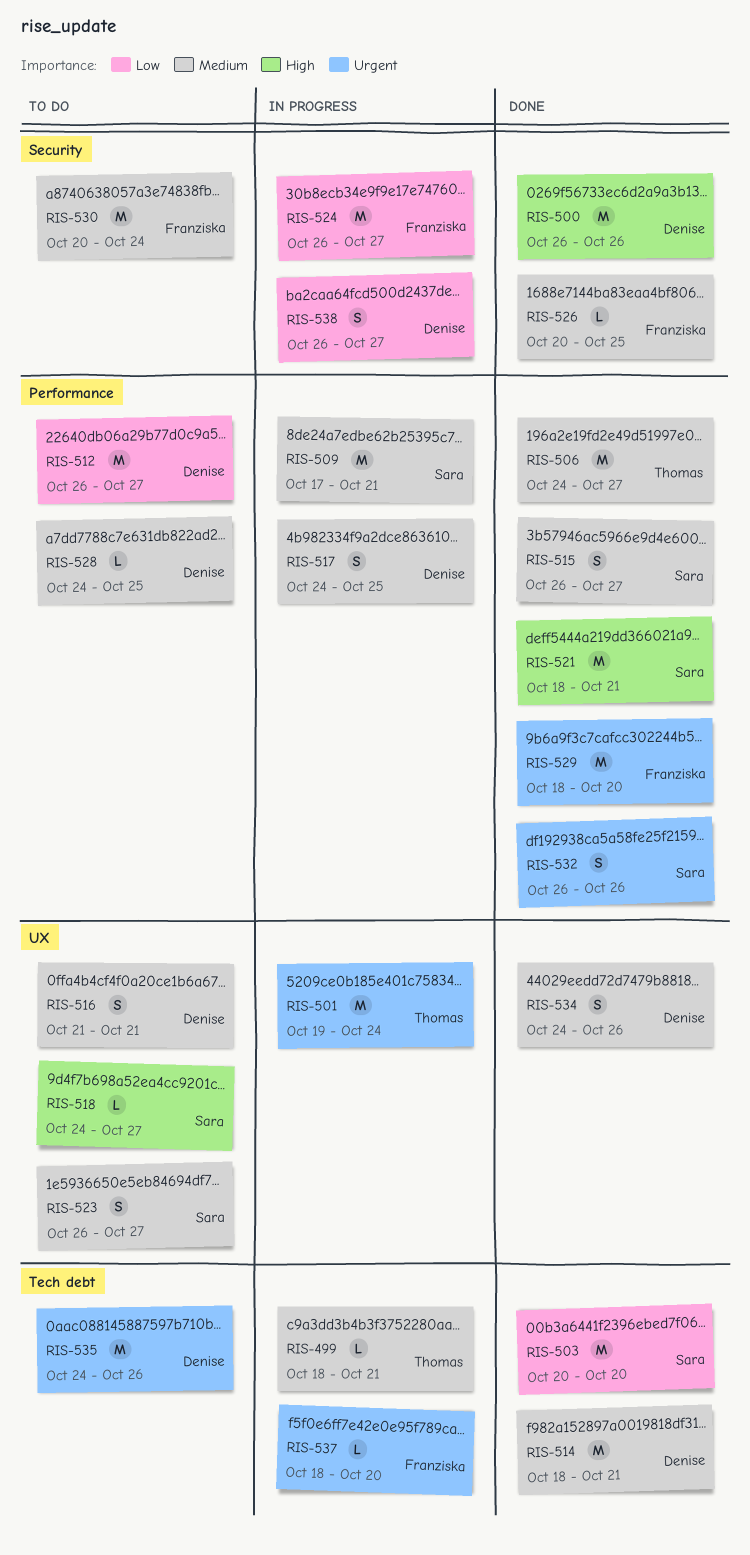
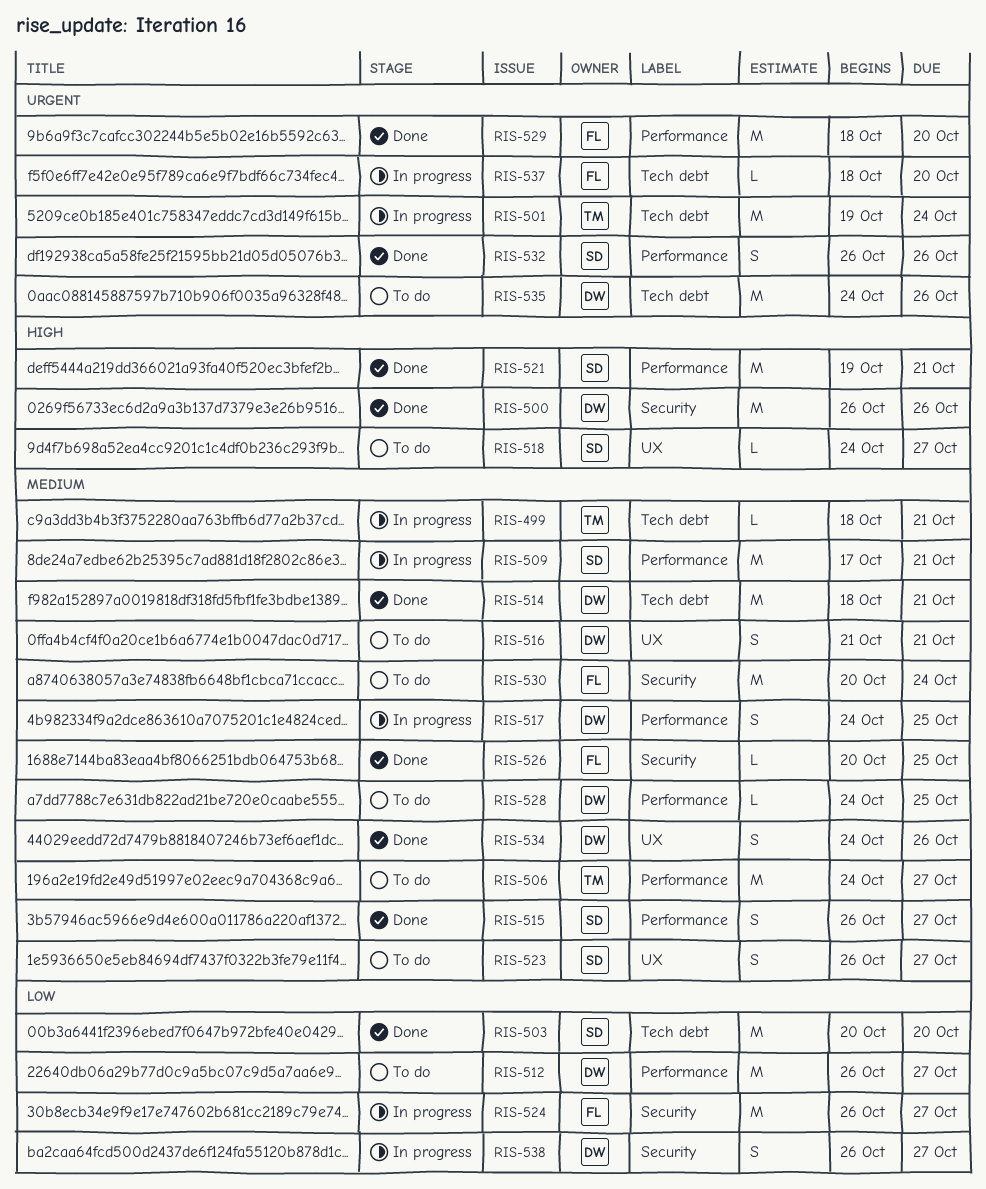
RIS-501, label: UX -> Tech debt
RIS-506, status: Done -> To do
RIS-521, start: Oct 18 -> Oct 19

